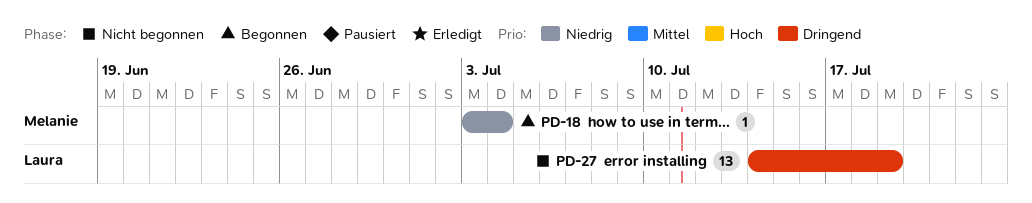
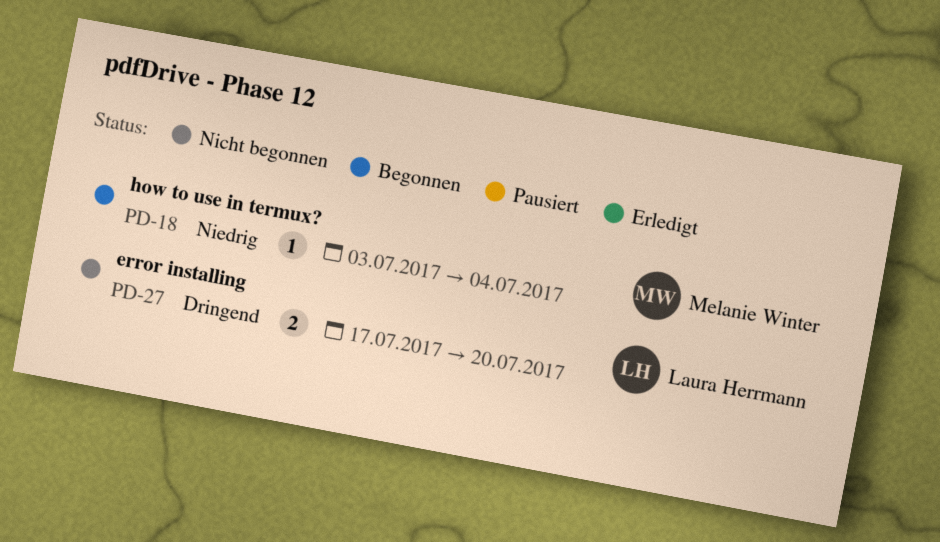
PD-27, estimate: 13 -> 2
PD-27, start: Jul 14 -> Jul 17
PD-27, due: Jul 19 -> Jul 20

